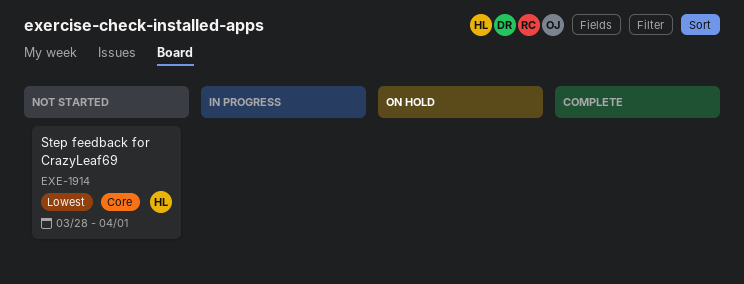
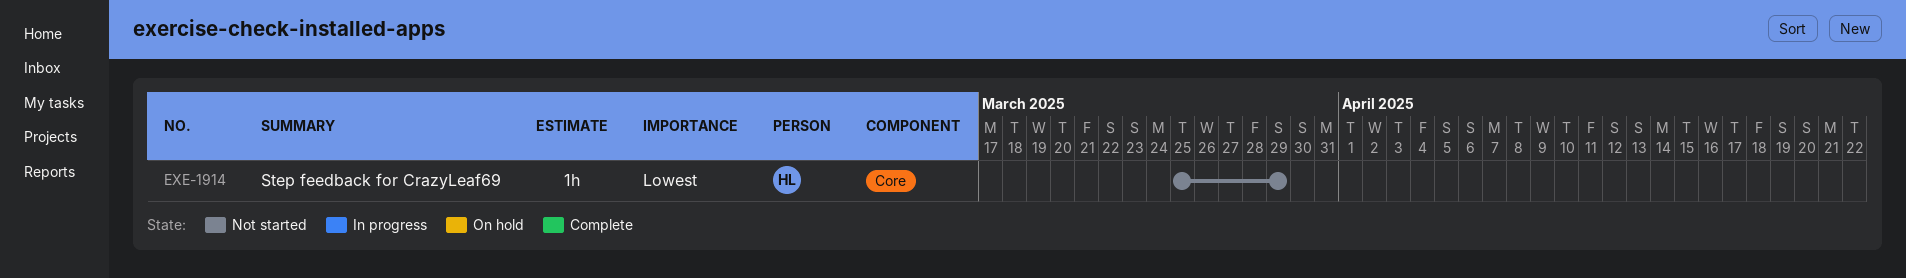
EXE-1914, start: Mar 28 -> Mar 25
EXE-1914, due: Apr 1 -> Mar 29

